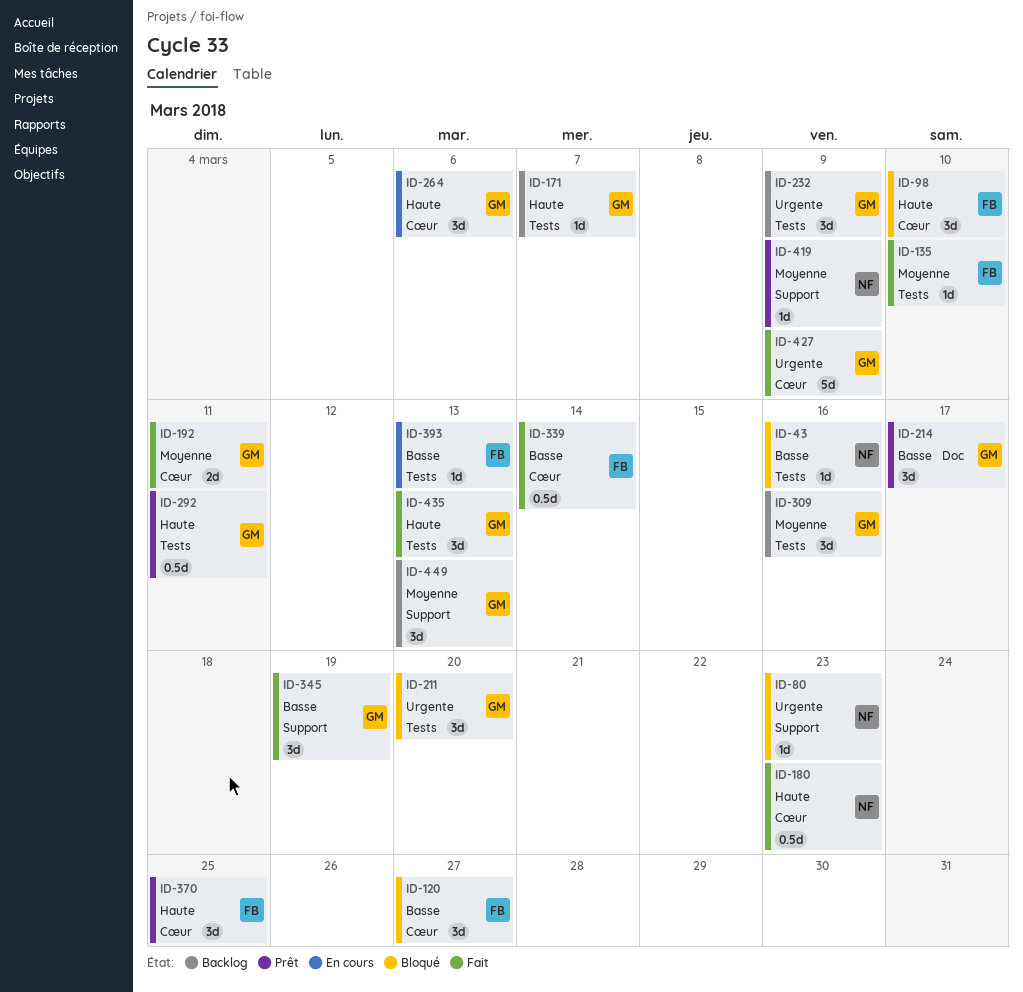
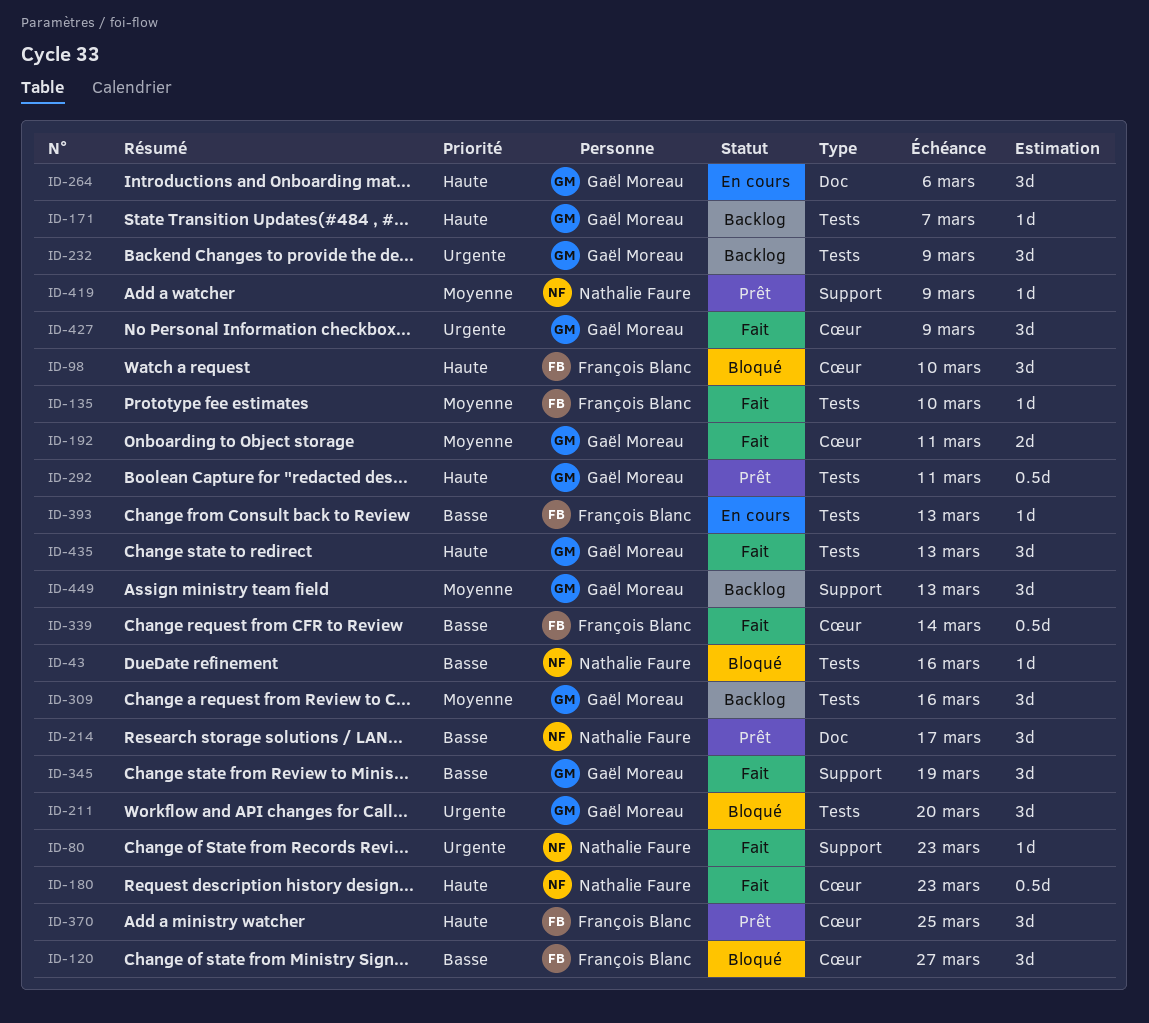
ID-80, status: Bloqué -> Fait
ID-214, owner: Gaël Moreau -> Nathalie Faure
ID-264, label: Cœur -> Doc
ID-427, estimate: 5d -> 3d

